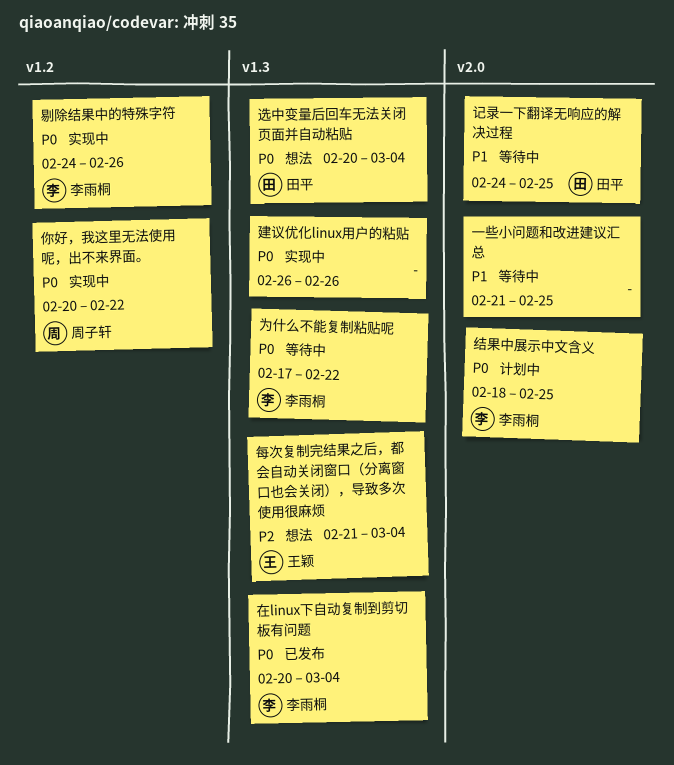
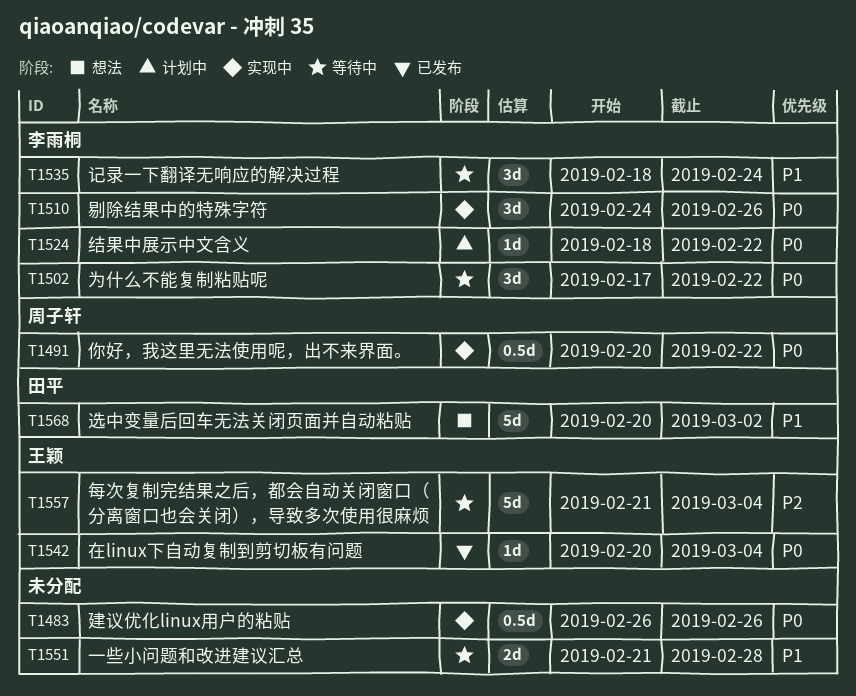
一些小问题和改进建议汇总, due: Feb 25 -> Feb 28
在linux下自动复制到剪切板有问题, owner: 李雨桐 -> 王颖
每次复制完结果之后，都会自动关闭窗口（分离窗口也会关闭），导致多次使用很麻烦, status: 想法 -> 等待中
结果中展示中文含义, due: Feb 25 -> Feb 22
记录一下翻译无响应的解决过程, owner: 田平 -> 李雨桐
记录一下翻译无响应的解决过程, start: Feb 24 -> Feb 18
记录一下翻译无响应的解决过程, due: Feb 25 -> Feb 24
选中变量后回车无法关闭页面并自动粘贴, priority: P0 -> P1
选中变量后回车无法关闭页面并自动粘贴, due: Mar 4 -> Mar 2

